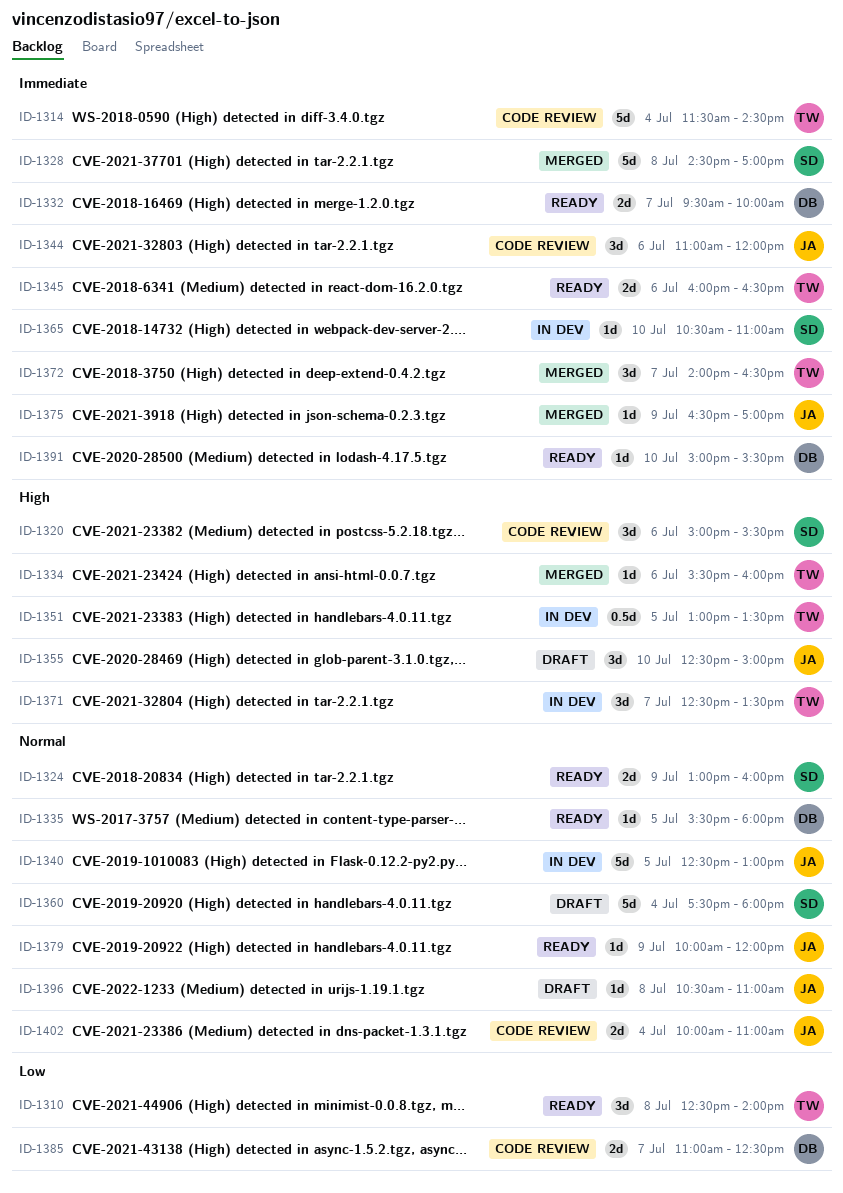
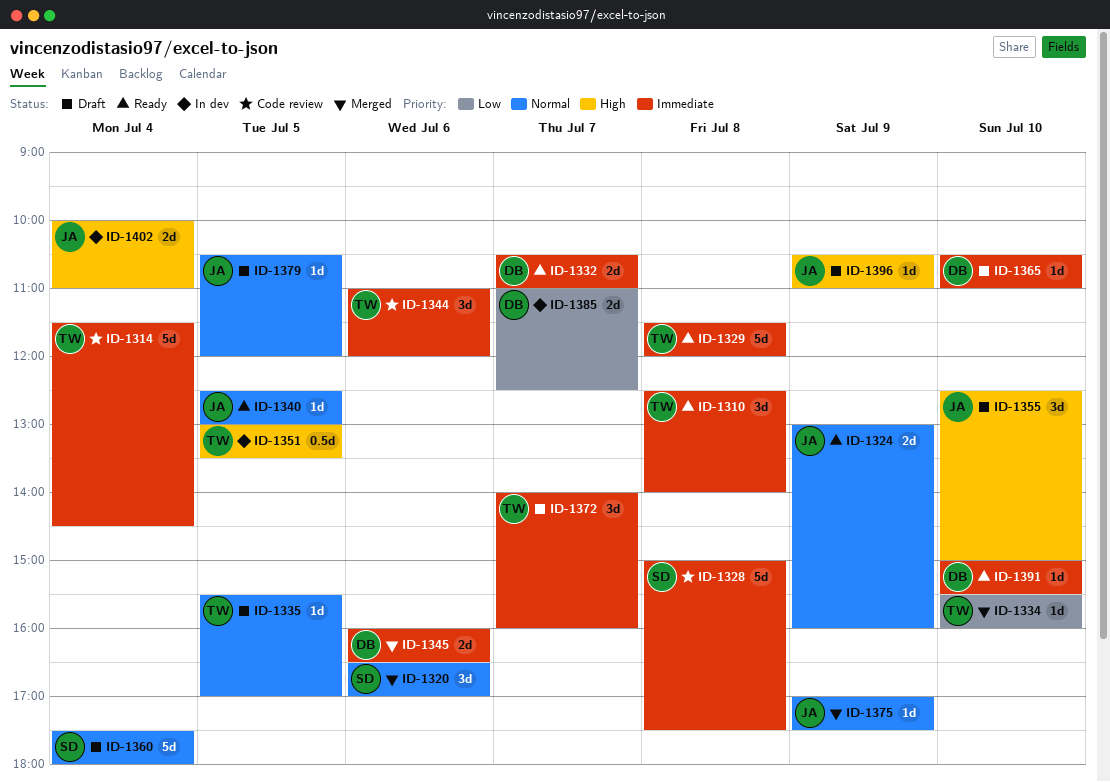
ID-1310, priority: Low -> Immediate
ID-1320, status: Code review -> Merged
ID-1320, priority: High -> Normal
ID-1320, begins: 15:00 -> 16:30
ID-1320, ends: 15:30 -> 17:00
ID-1324, owner: SD -> JA
ID-1328, status: Merged -> Code review
ID-1328, begins: 14:30 -> 15:00
ID-1328, ends: 17:00 -> 17:30
ID-1329: none -> present
ID-1332, begins: 09:30 -> 10:30
ID-1332, ends: 10:00 -> 11:00
ID-1334, priority: High -> Low
ID-1334, day: Jul 6 -> Jul 10
ID-1335, status: Ready -> Draft
ID-1335, owner: DB -> TW
ID-1335, ends: 18:00 -> 17:00
ID-1340, status: In dev -> Ready
ID-1340, estimate: 5d -> 1d
ID-1344, owner: JA -> TW
ID-1345, status: Ready -> Merged
ID-1345, owner: TW -> DB
ID-1365, status: In dev -> Draft
ID-1365, owner: SD -> DB
ID-1371: present -> none
ID-1372, status: Merged -> Draft
ID-1372, ends: 16:30 -> 16:00
ID-1375, priority: Immediate -> Normal
ID-1375, begins: 16:30 -> 17:00
ID-1375, ends: 17:00 -> 17:30
ID-1379, status: Ready -> Draft
ID-1379, day: Jul 9 -> Jul 5
ID-1379, begins: 10:00 -> 10:30
ID-1385, status: Code review -> In dev
ID-1396, priority: Normal -> High
ID-1396, day: Jul 8 -> Jul 9
ID-1402, status: Code review -> In dev
ID-1402, priority: Normal -> High

